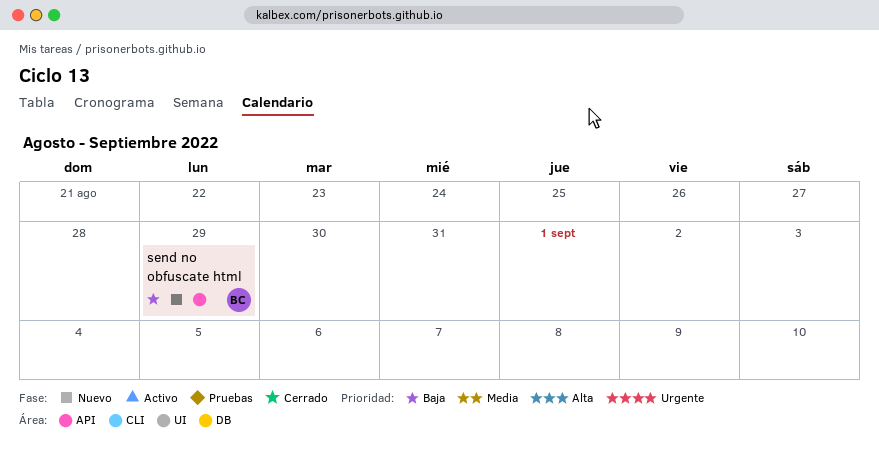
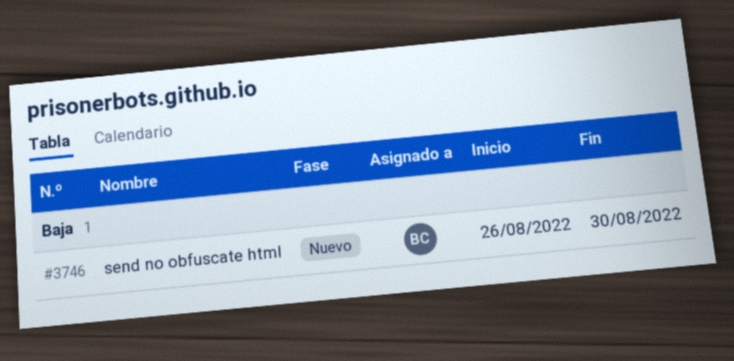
send no obfuscate html, due: Aug 29 -> Aug 30

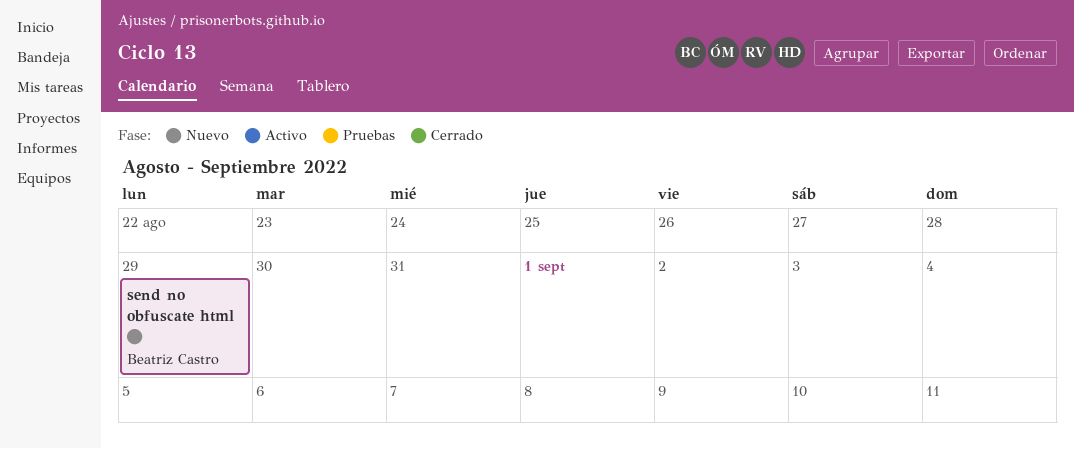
send no obfuscate html, due: Aug 30 -> Aug 29

